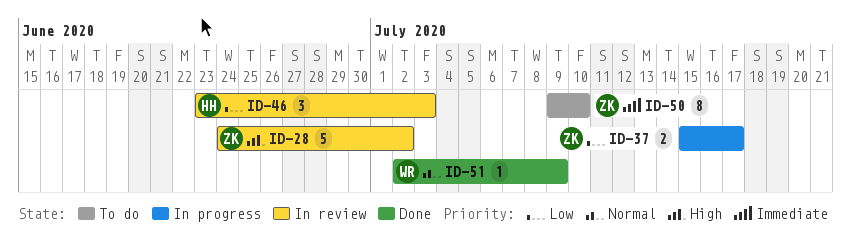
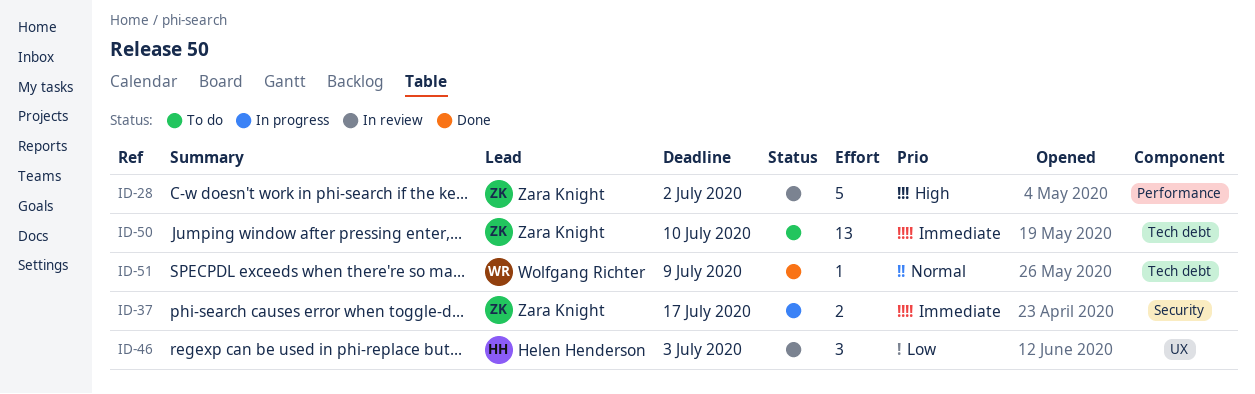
ID-37, priority: Low -> Immediate
ID-50, estimate: 8 -> 13

